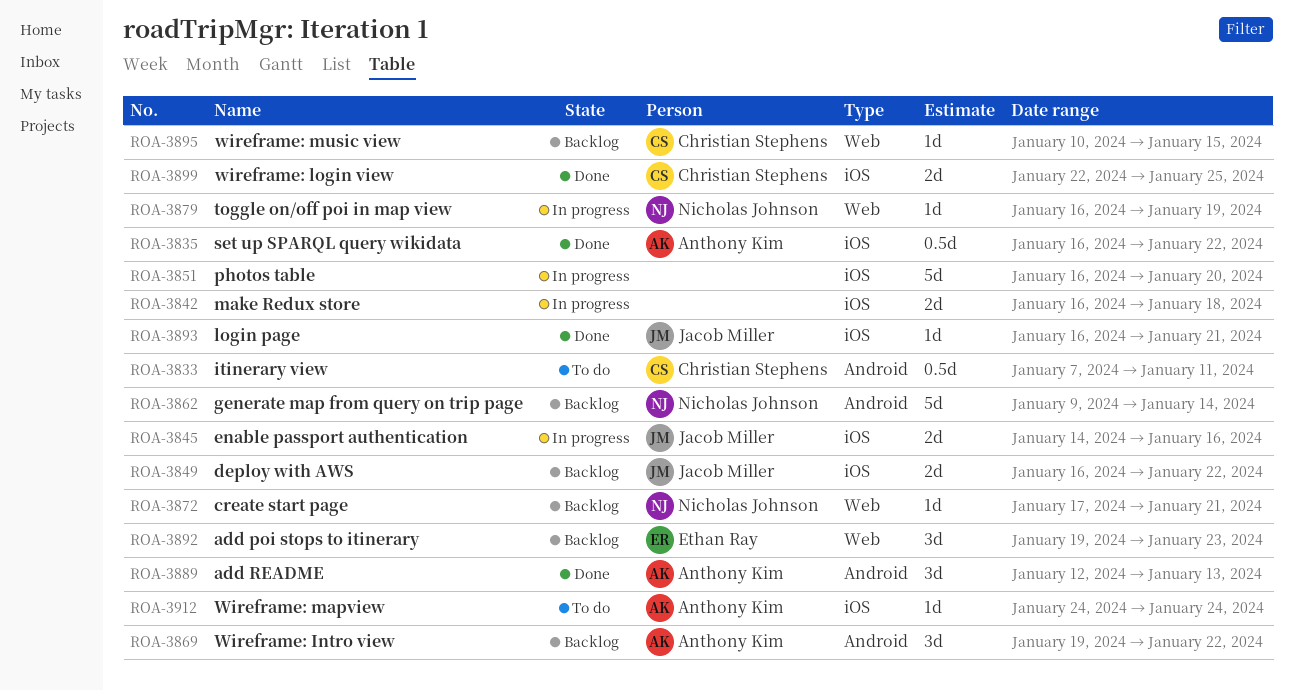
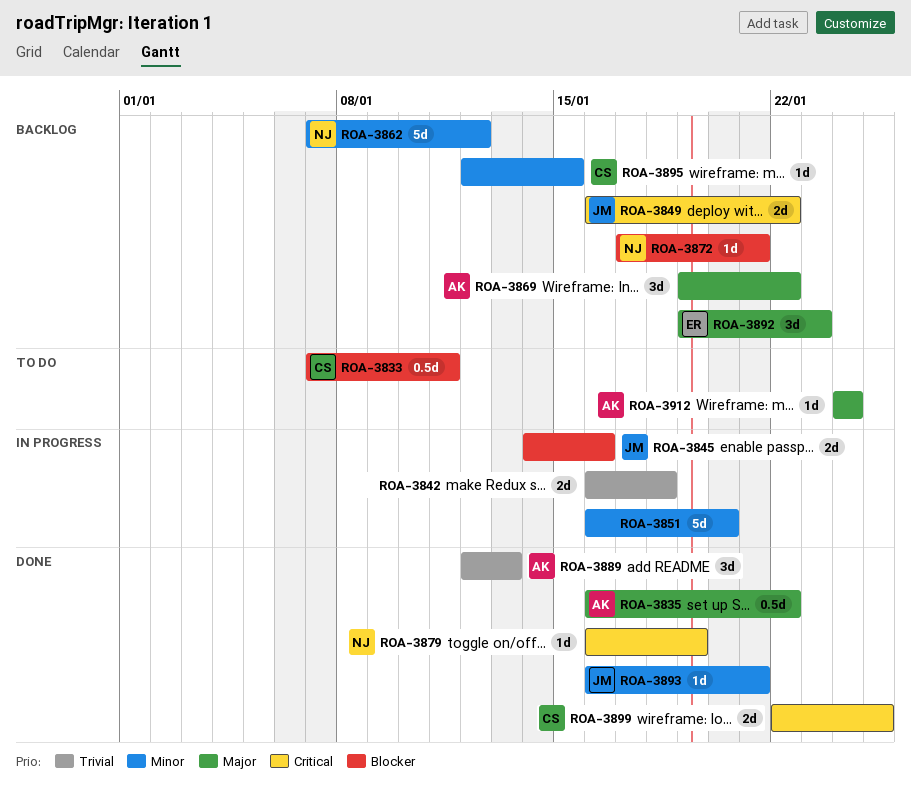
ROA-3862, start: Jan 9 -> Jan 7
ROA-3862, due: Jan 14 -> Jan 12
ROA-3879, status: In progress -> Done
ROA-3895, start: Jan 10 -> Jan 12

